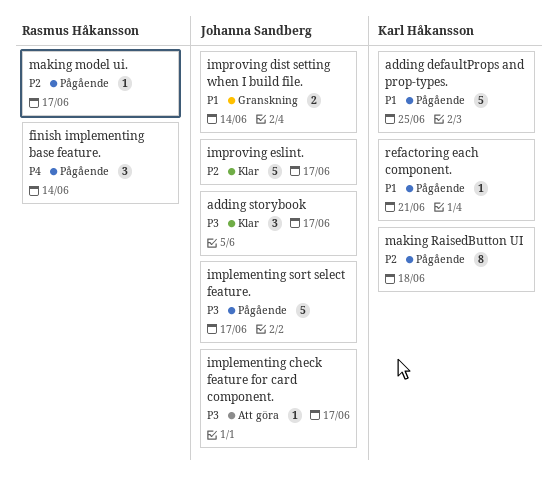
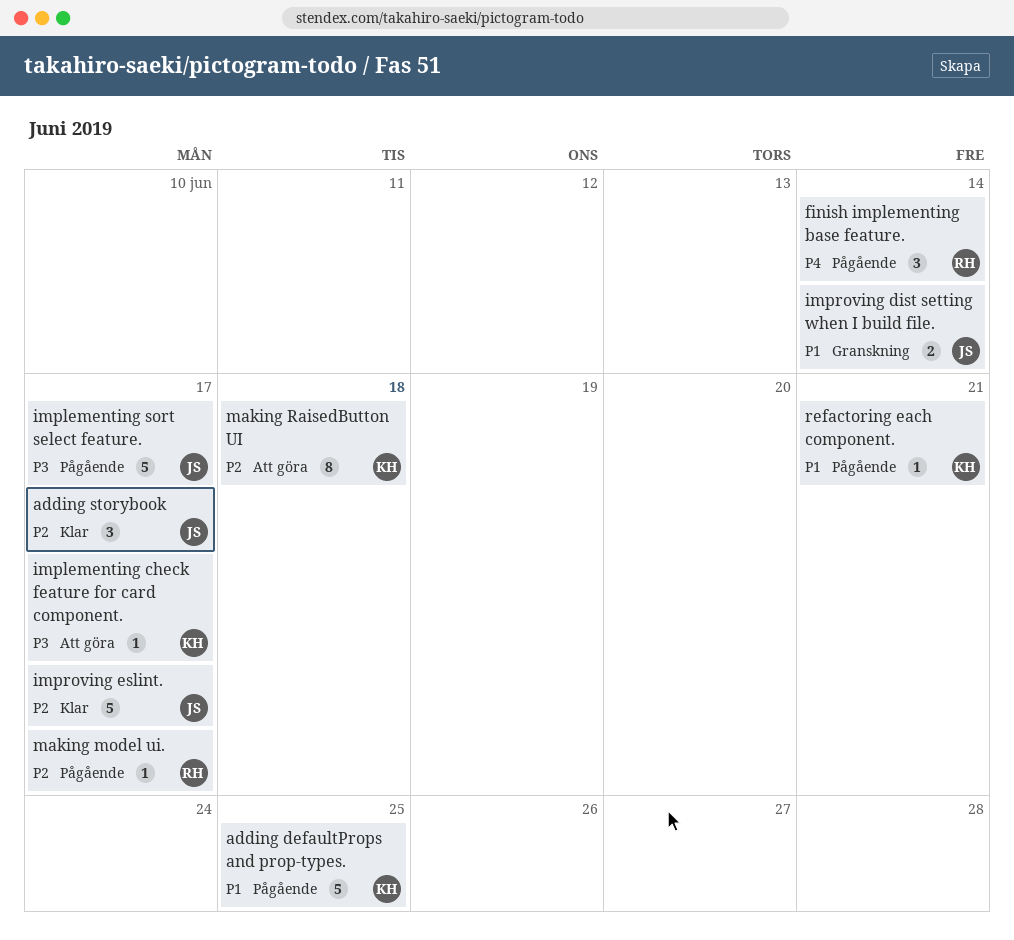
adding storybook, priority: P3 -> P2
implementing check feature for card component., owner: Johanna Sandberg -> Karl Håkansson
making RaisedButton UI, status: Pågående -> Att göra

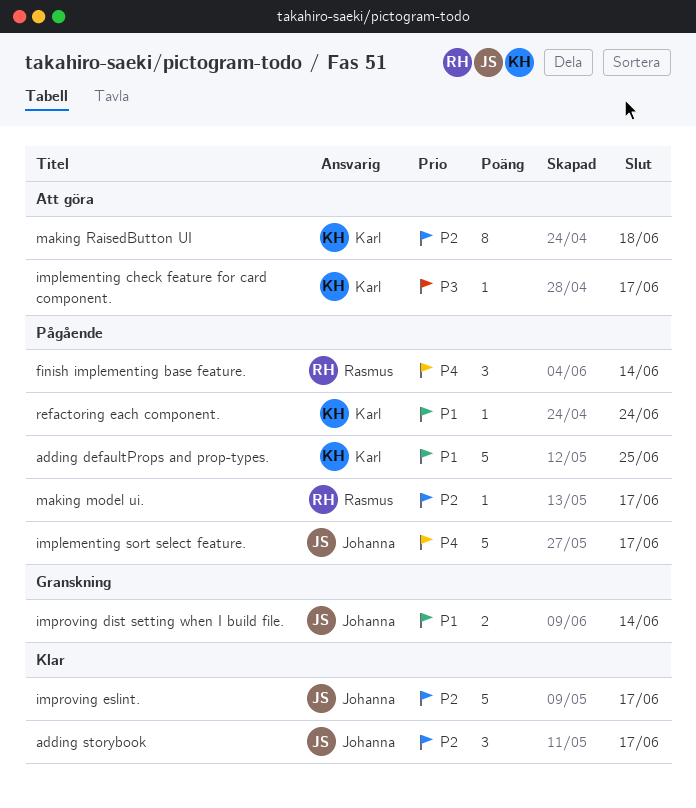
implementing sort select feature., priority: P3 -> P4
refactoring each component., due: Jun 21 -> Jun 24

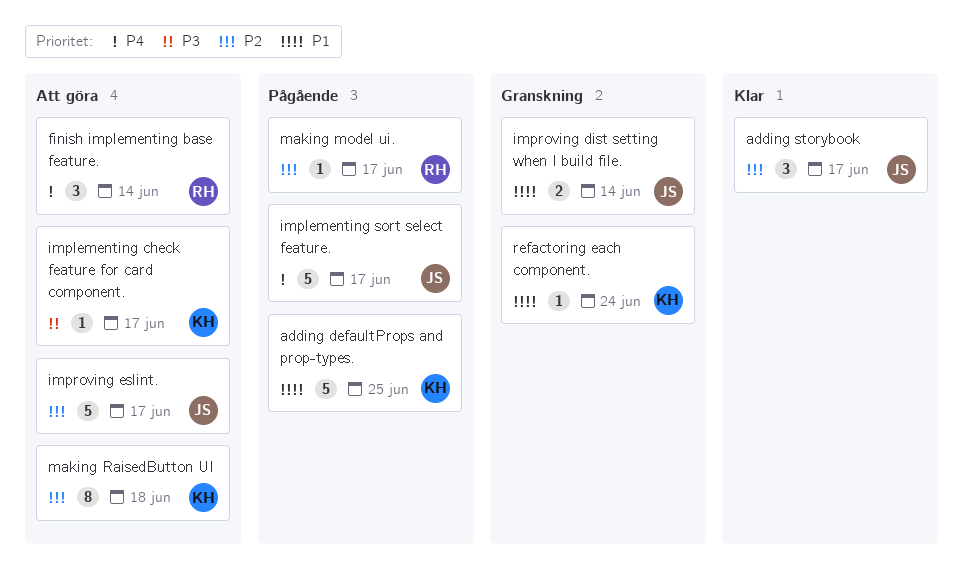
finish implementing base feature., status: Pågående -> Att göra
improving eslint., status: Klar -> Att göra
refactoring each component., status: Pågående -> Granskning

